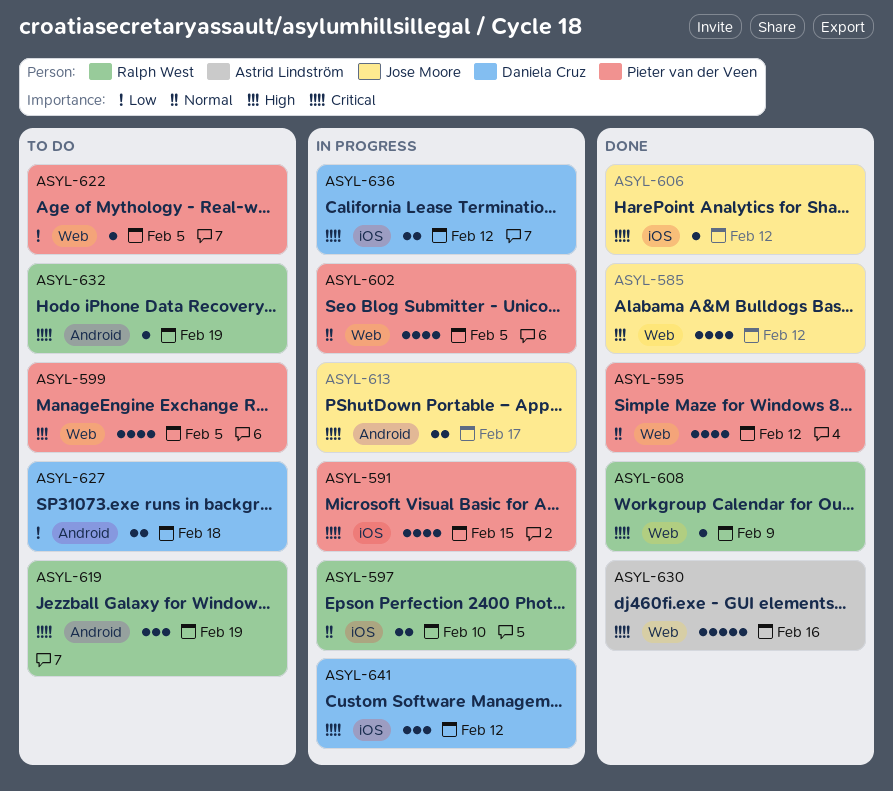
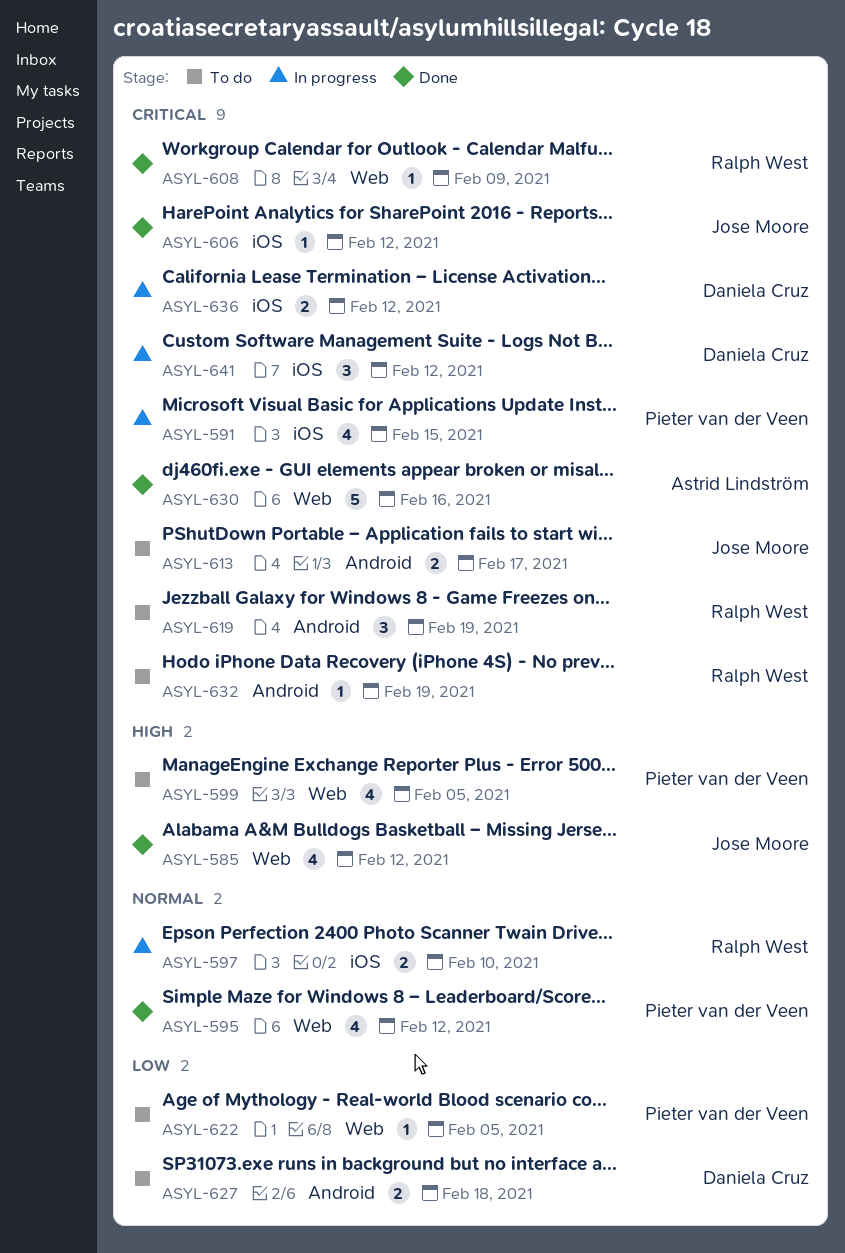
ASYL-602: present -> none
ASYL-613, status: In progress -> To do

